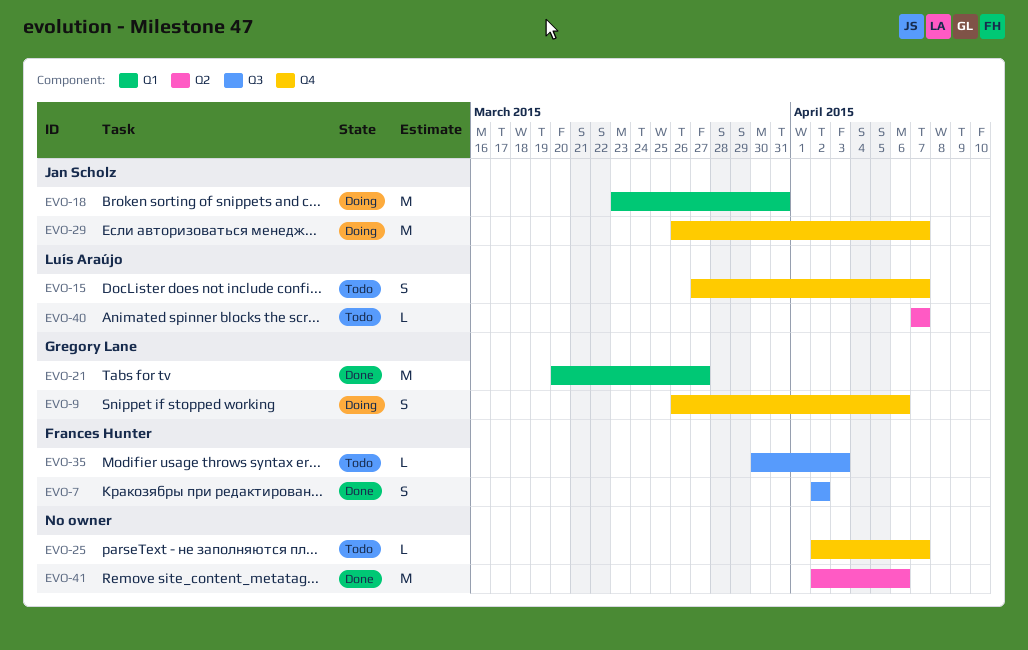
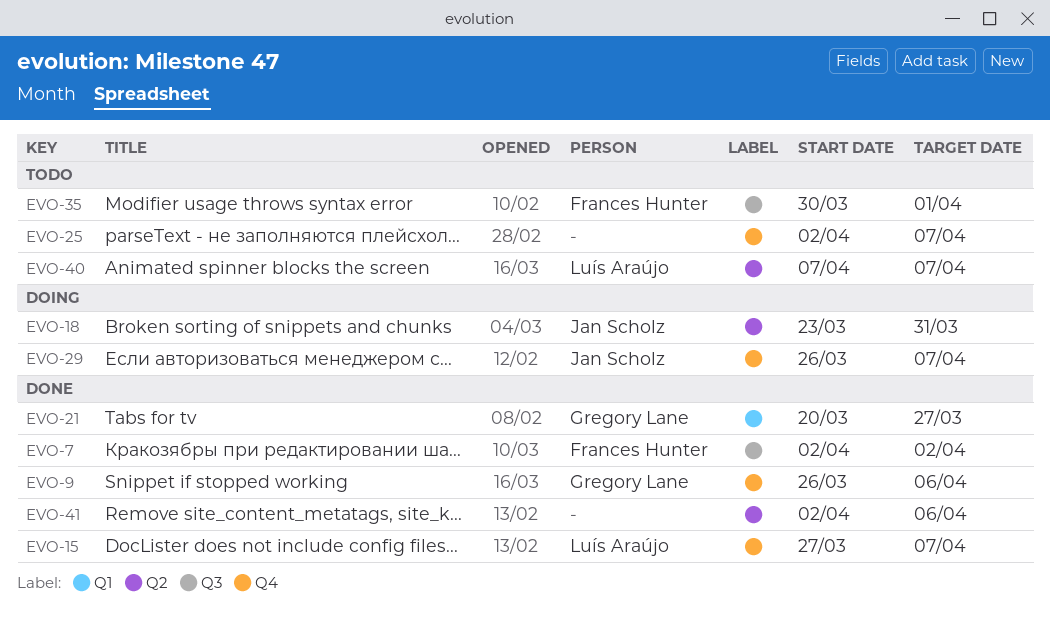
EVO-9, status: Doing -> Done
EVO-15, status: Todo -> Done
EVO-18, label: Q1 -> Q2
EVO-35, due: Apr 3 -> Apr 1

